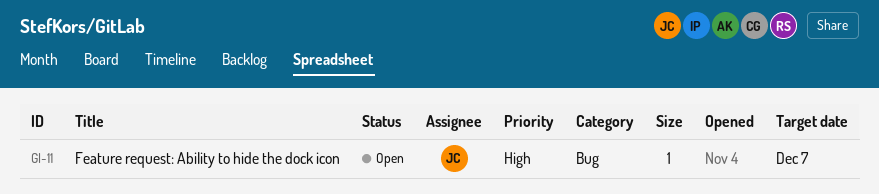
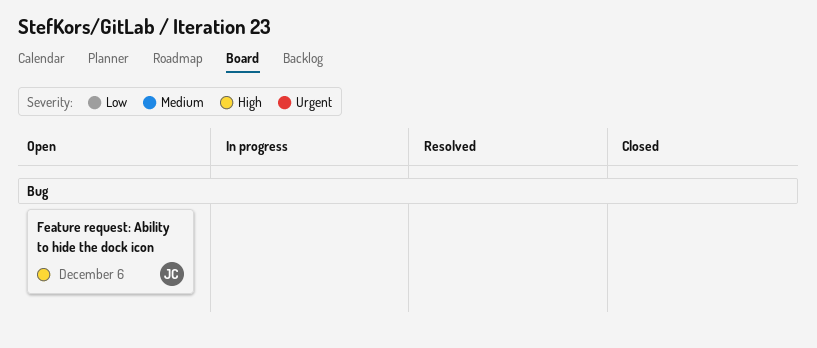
Feature request: Ability to hide the dock icon, due: Dec 7 -> Dec 6

